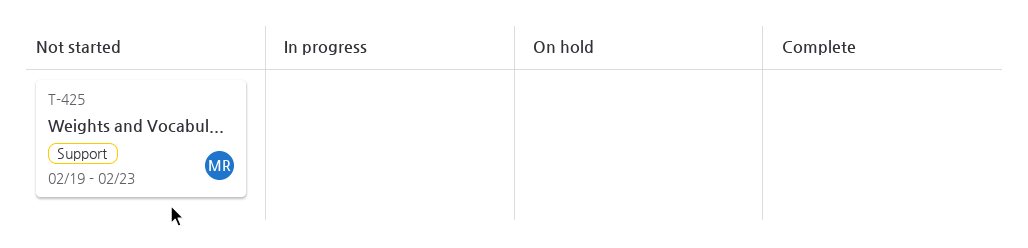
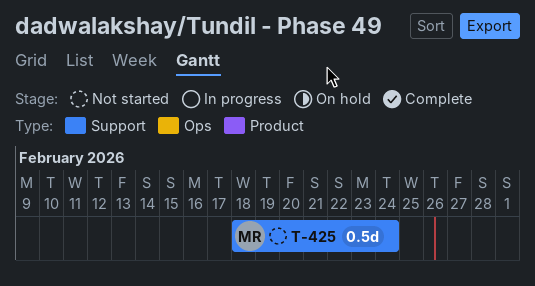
T-425, start: Feb 19 -> Feb 18
T-425, due: Feb 23 -> Feb 24

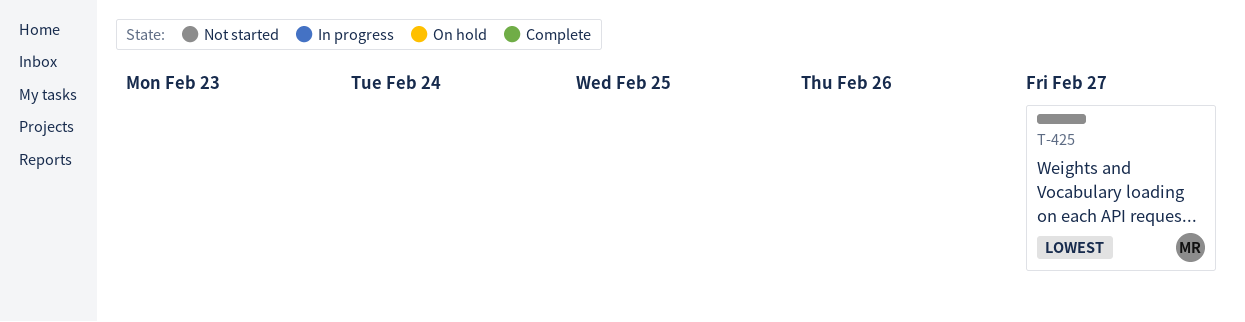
T-425, due: Feb 24 -> Feb 27

